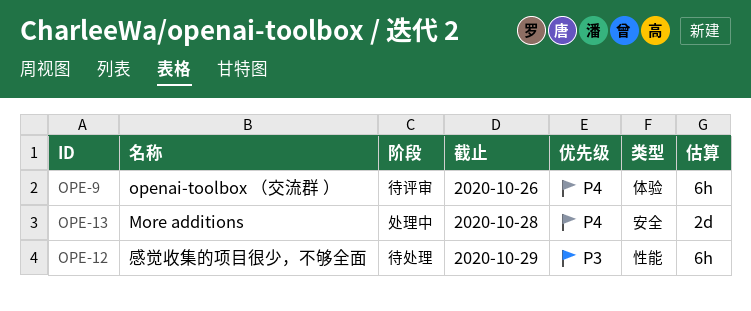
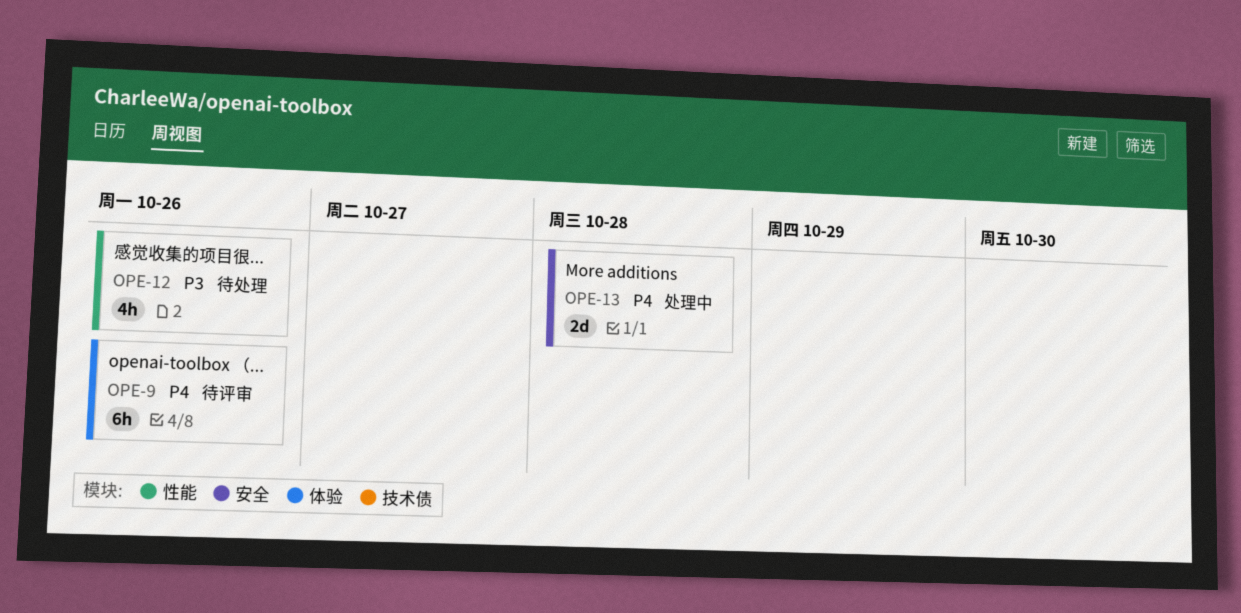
OPE-12, estimate: 6h -> 4h
OPE-12, due: Oct 29 -> Oct 26

